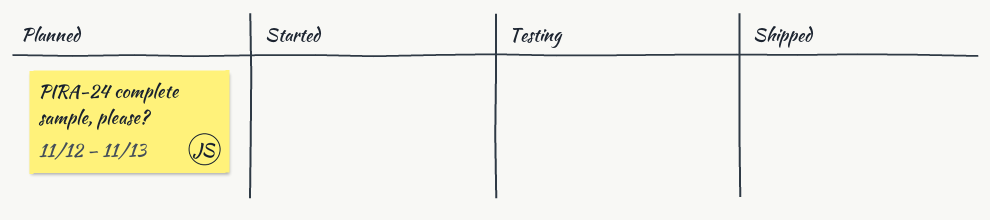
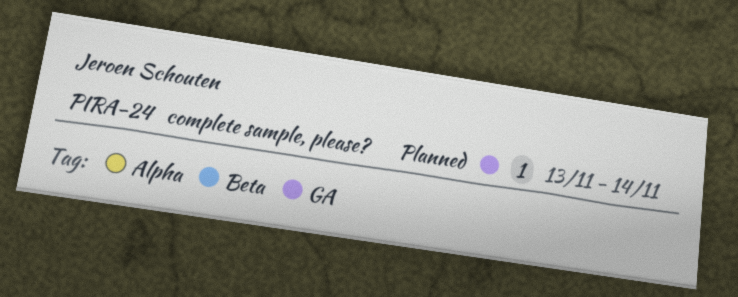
PIRA-24, start: Nov 12 -> Nov 13
PIRA-24, due: Nov 13 -> Nov 14

